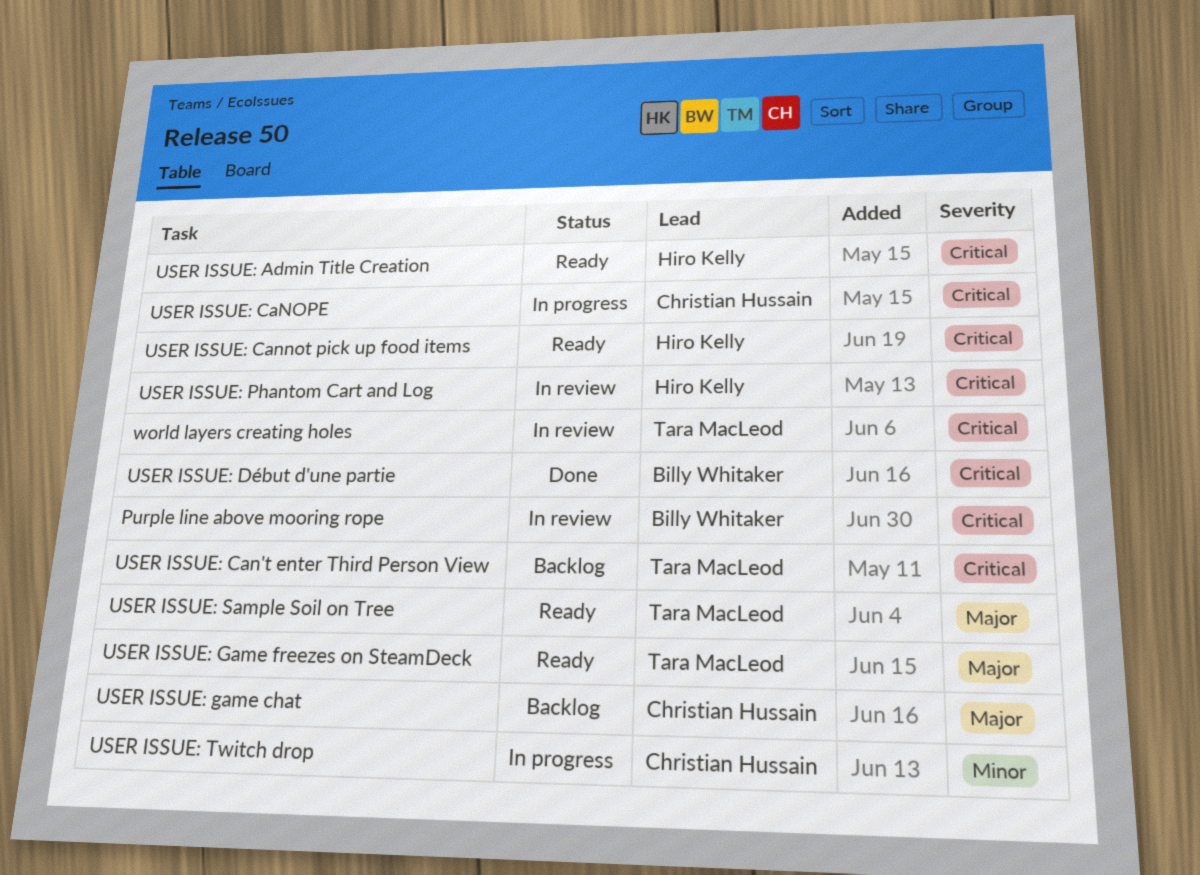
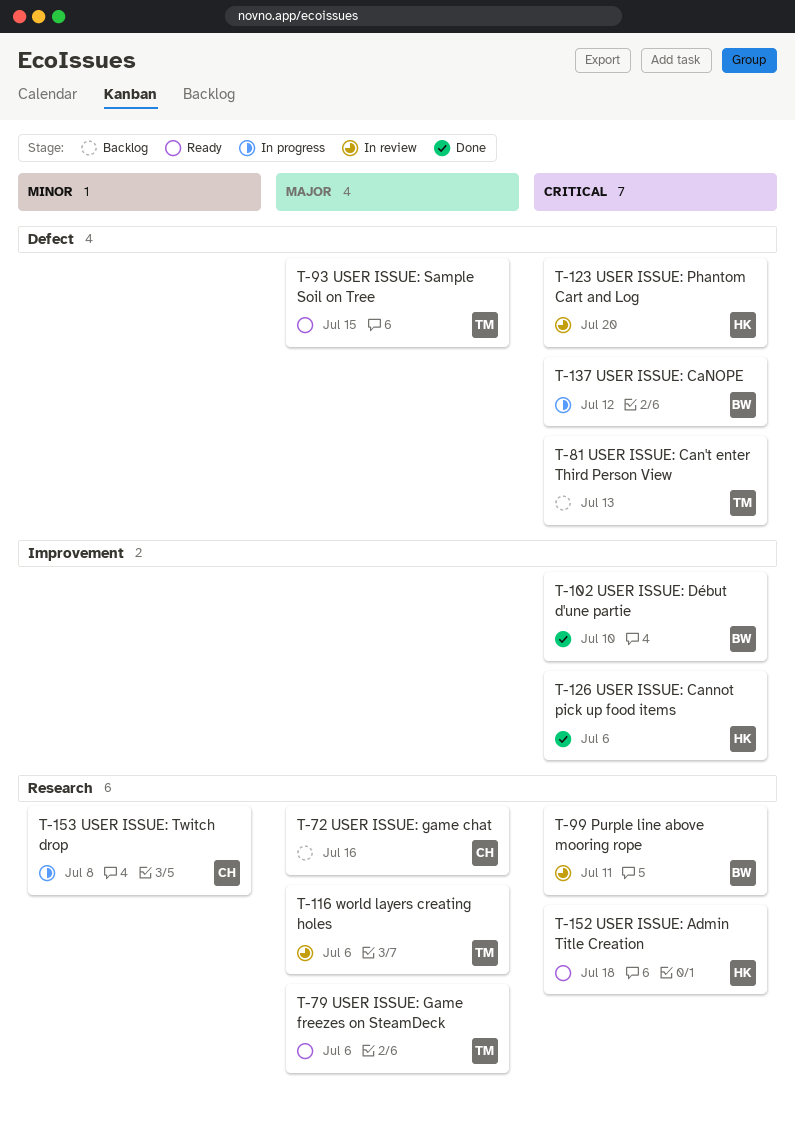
USER ISSUE: Cannot pick up food items, status: Ready -> Done
USER ISSUE: CaNOPE, owner: Christian Hussain -> Billy Whitaker
world layers creating holes, priority: Critical -> Major

